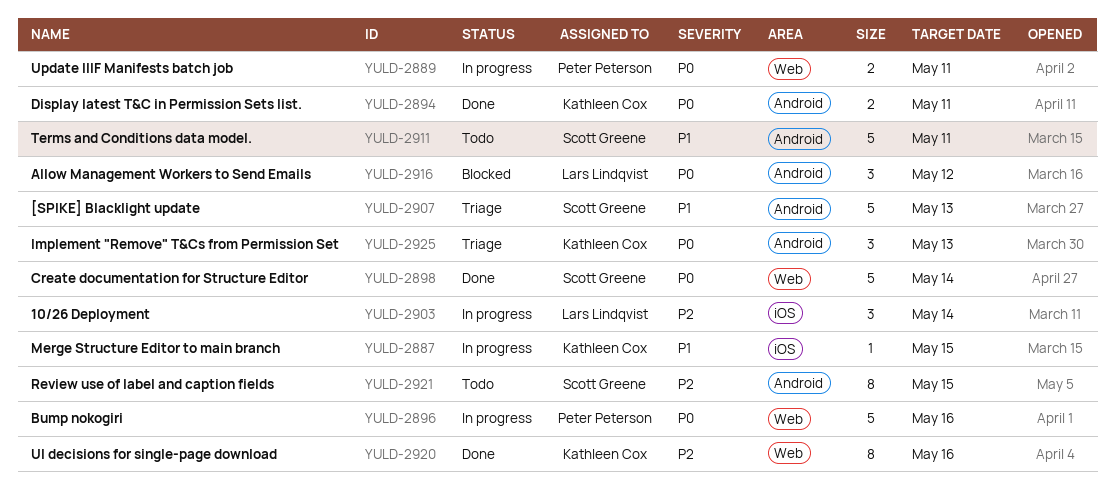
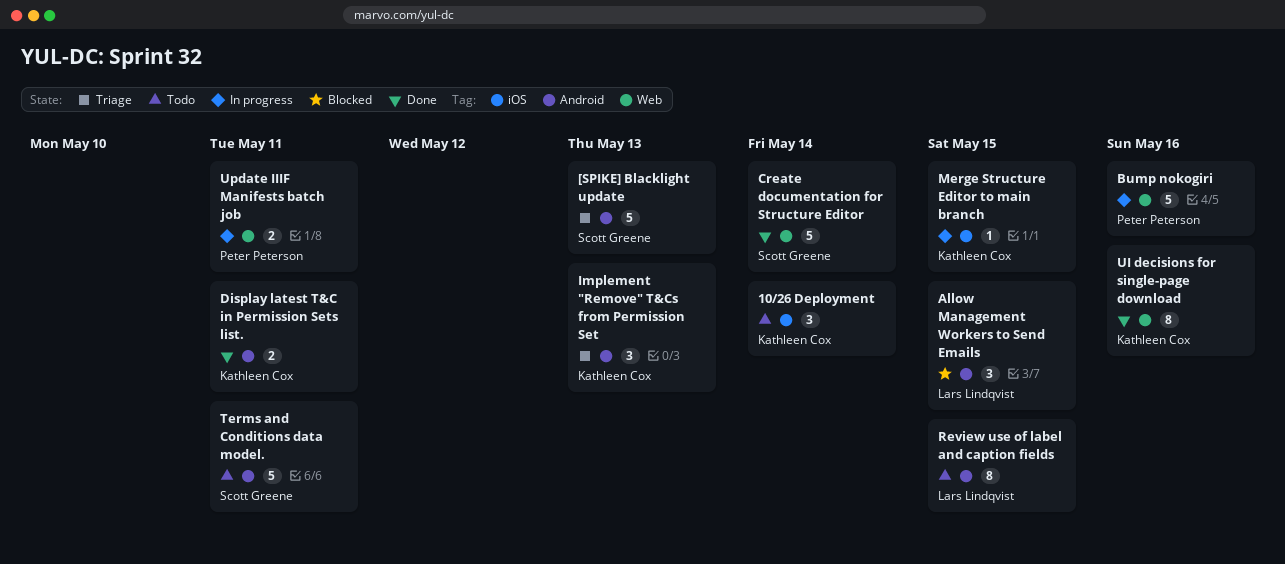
10/26 Deployment, status: In progress -> Todo
10/26 Deployment, owner: Lars Lindqvist -> Kathleen Cox
Allow Management Workers to Send Emails, due: May 12 -> May 15
Review use of label and caption fields, owner: Scott Greene -> Lars Lindqvist

